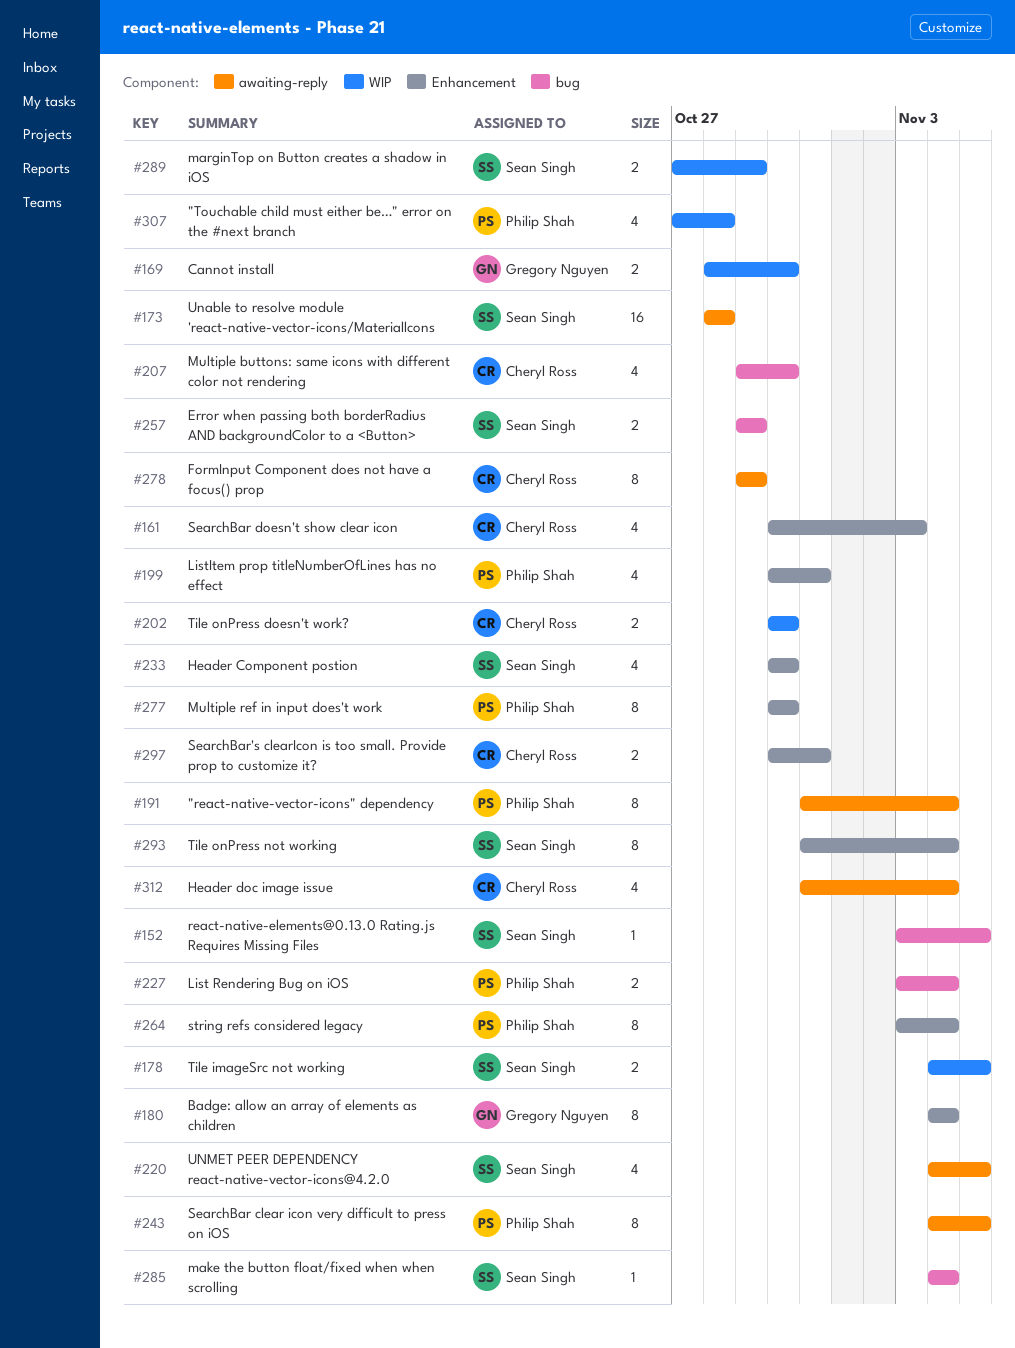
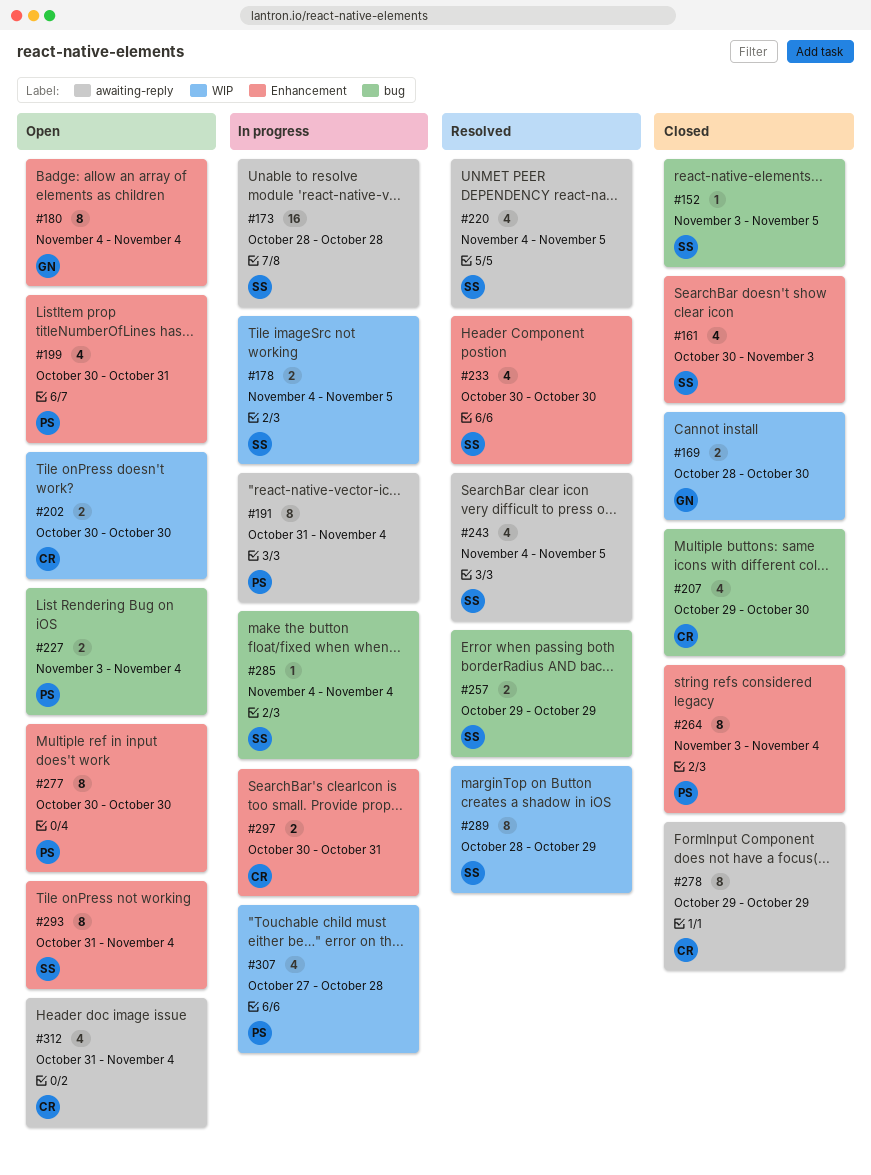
#161, owner: Cheryl Ross -> Sean Singh
#243, owner: Philip Shah -> Sean Singh
#243, estimate: 8 -> 4
#289, estimate: 2 -> 8
#289, start: Oct 27 -> Oct 28

